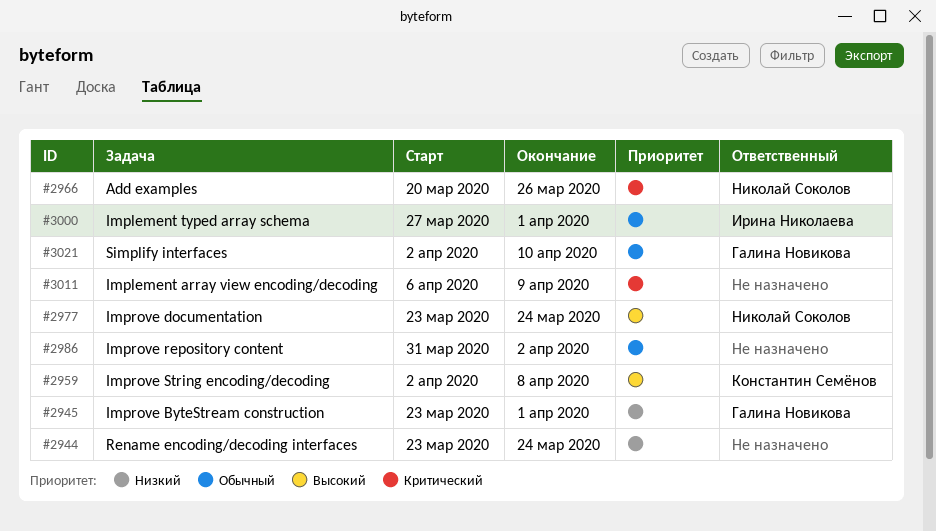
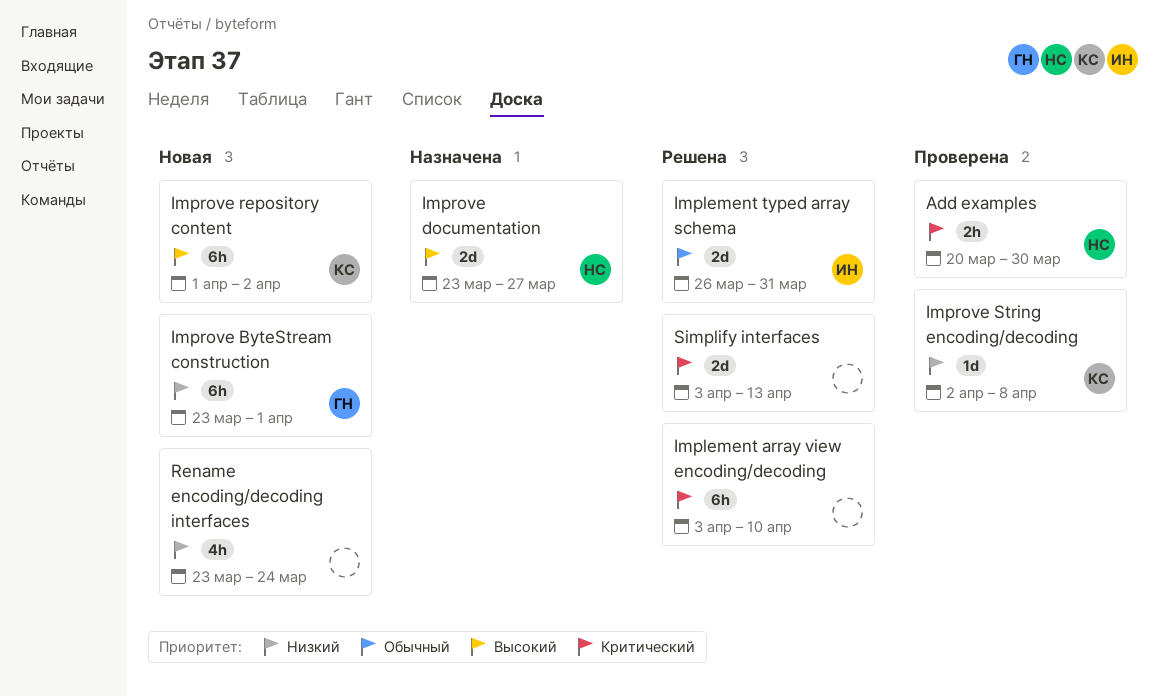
Add examples, due: Mar 26 -> Mar 30
Implement array view encoding/decoding, start: Apr 6 -> Apr 3
Implement array view encoding/decoding, due: Apr 9 -> Apr 10
Implement typed array schema, start: Mar 27 -> Mar 26
Implement typed array schema, due: Apr 1 -> Mar 31
Improve documentation, due: Mar 24 -> Mar 27
Improve repository content, owner: none -> Константин Семёнов
Improve repository content, priority: Обычный -> Высокий
Improve repository content, start: Mar 31 -> Apr 1
Improve String encoding/decoding, priority: Высокий -> Низкий
Simplify interfaces, owner: Галина Новикова -> none
Simplify interfaces, priority: Обычный -> Критический
Simplify interfaces, start: Apr 2 -> Apr 3
Simplify interfaces, due: Apr 10 -> Apr 13

